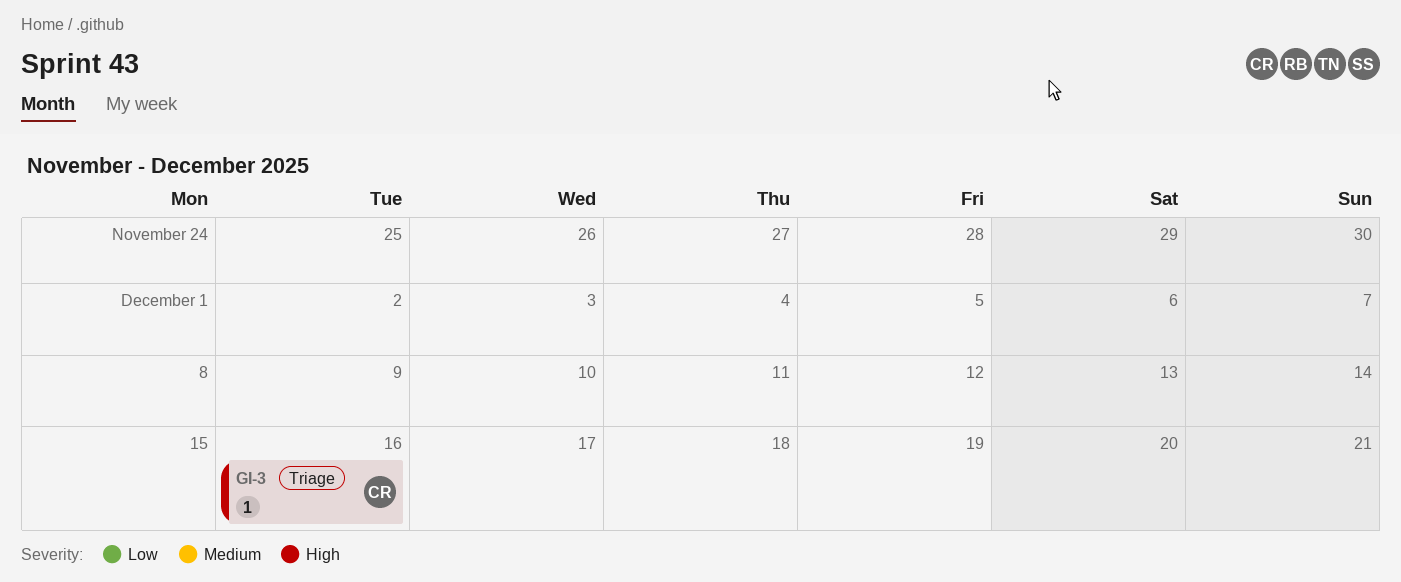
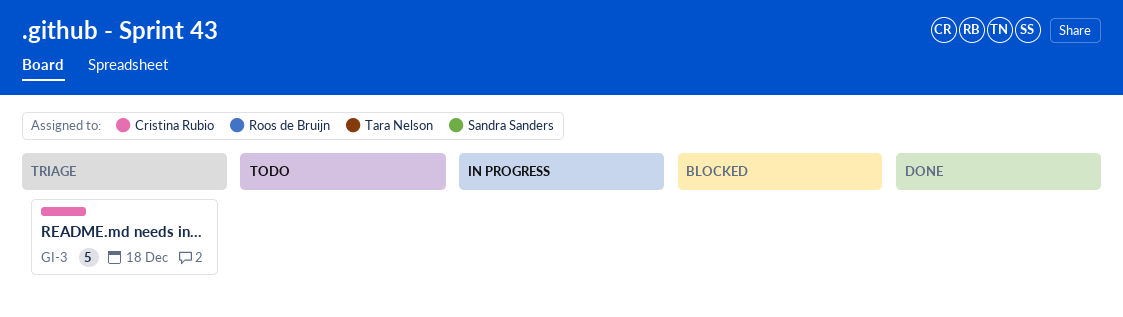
GI-3, estimate: 1 -> 5
GI-3, due: Dec 16 -> Dec 18

